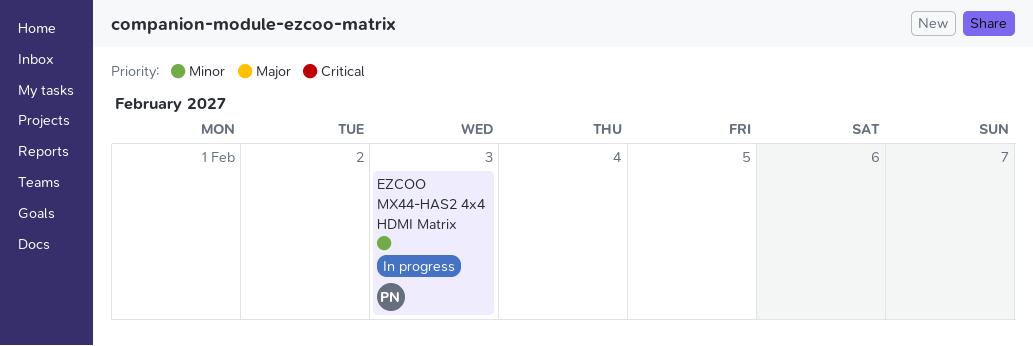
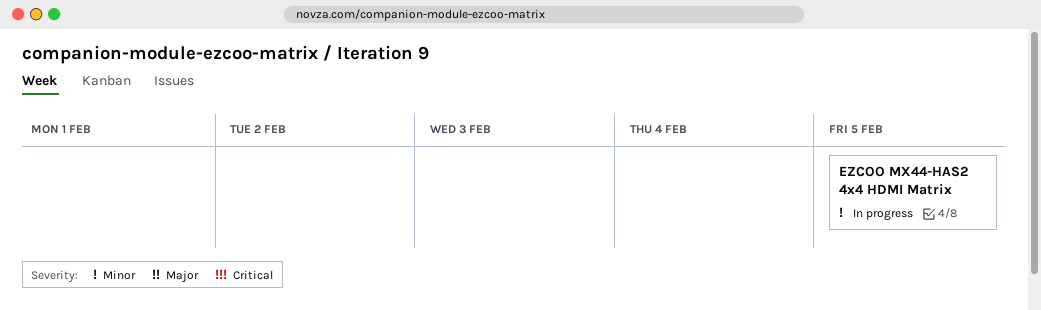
EZCOO MX44-HAS2 4x4 HDMI Matrix, due: Feb 3 -> Feb 5

